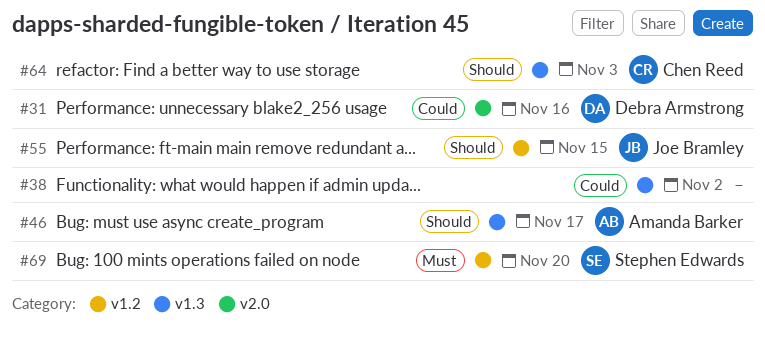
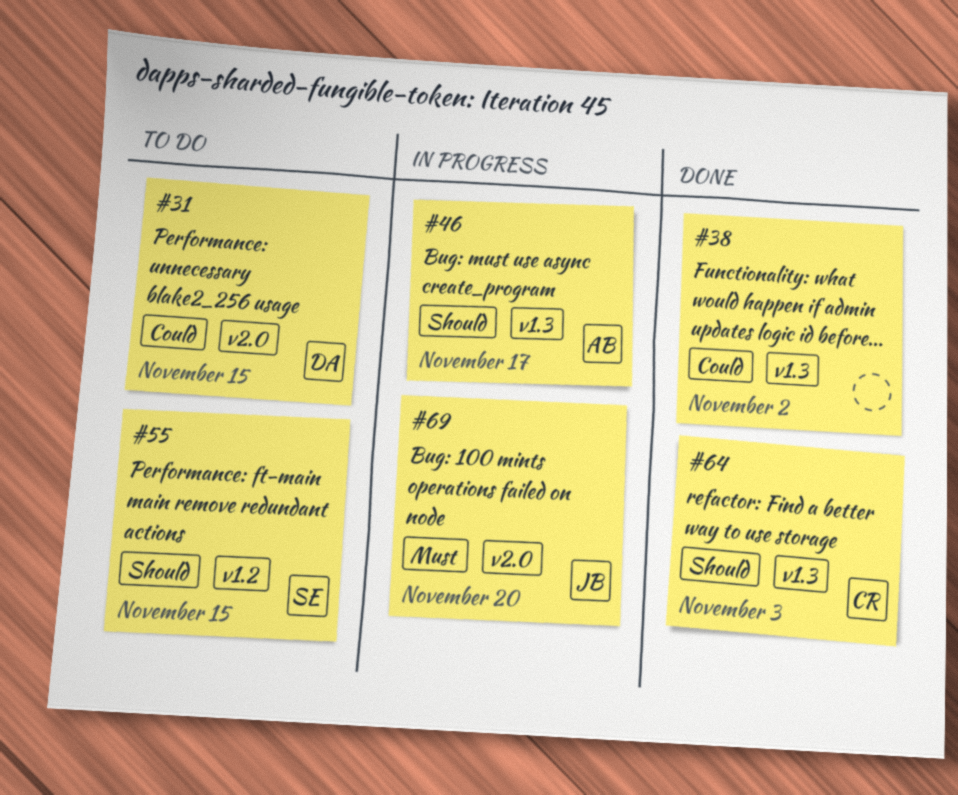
#31, due: Nov 16 -> Nov 15
#55, owner: Joe Bramley -> Stephen Edwards
#69, owner: Stephen Edwards -> Joe Bramley
#69, label: v1.2 -> v2.0

